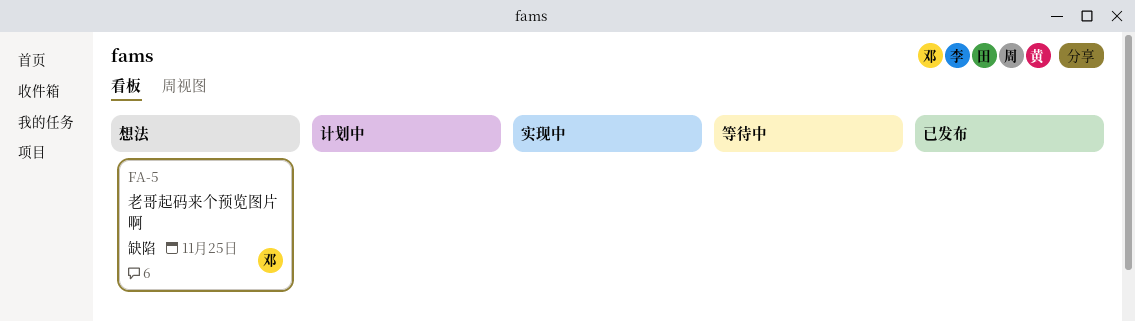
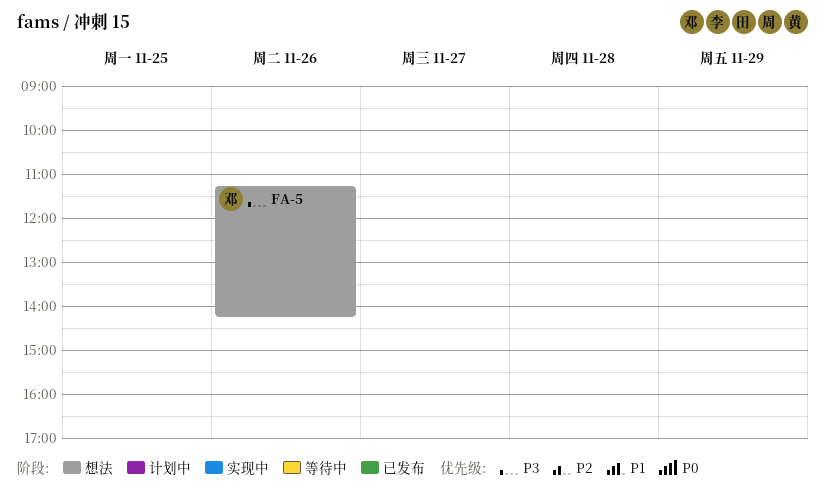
FA-5, day: Nov 25 -> Nov 26

